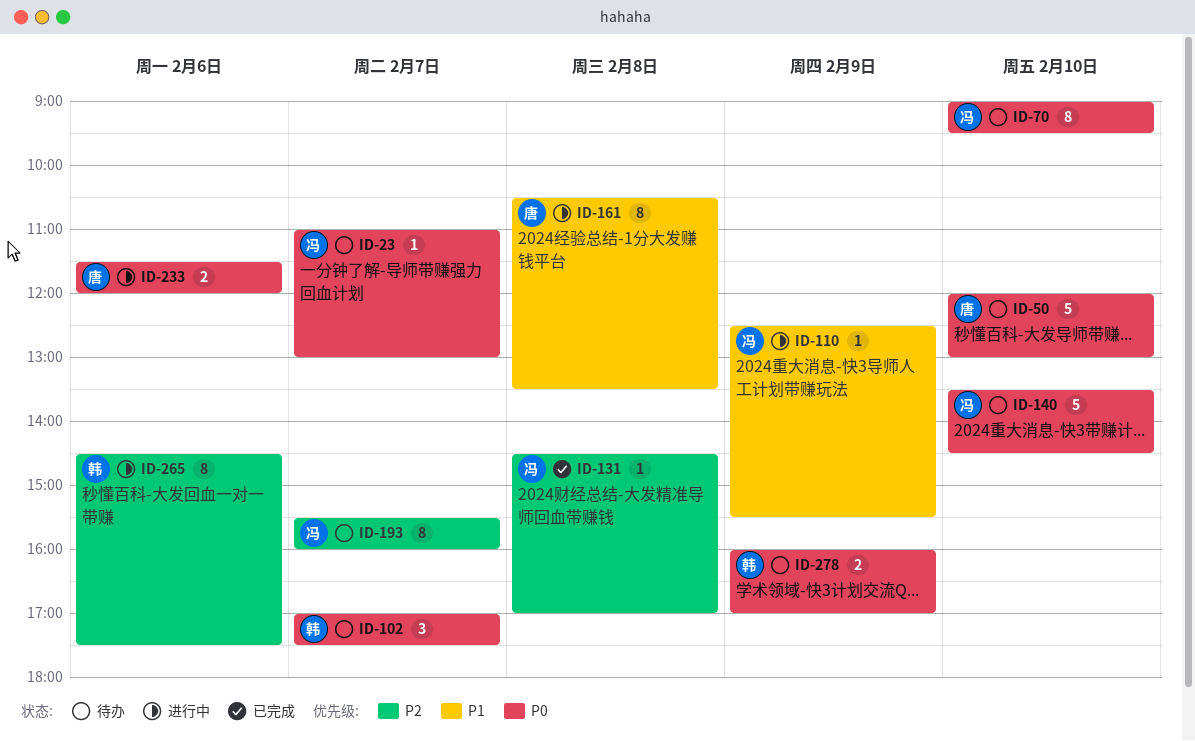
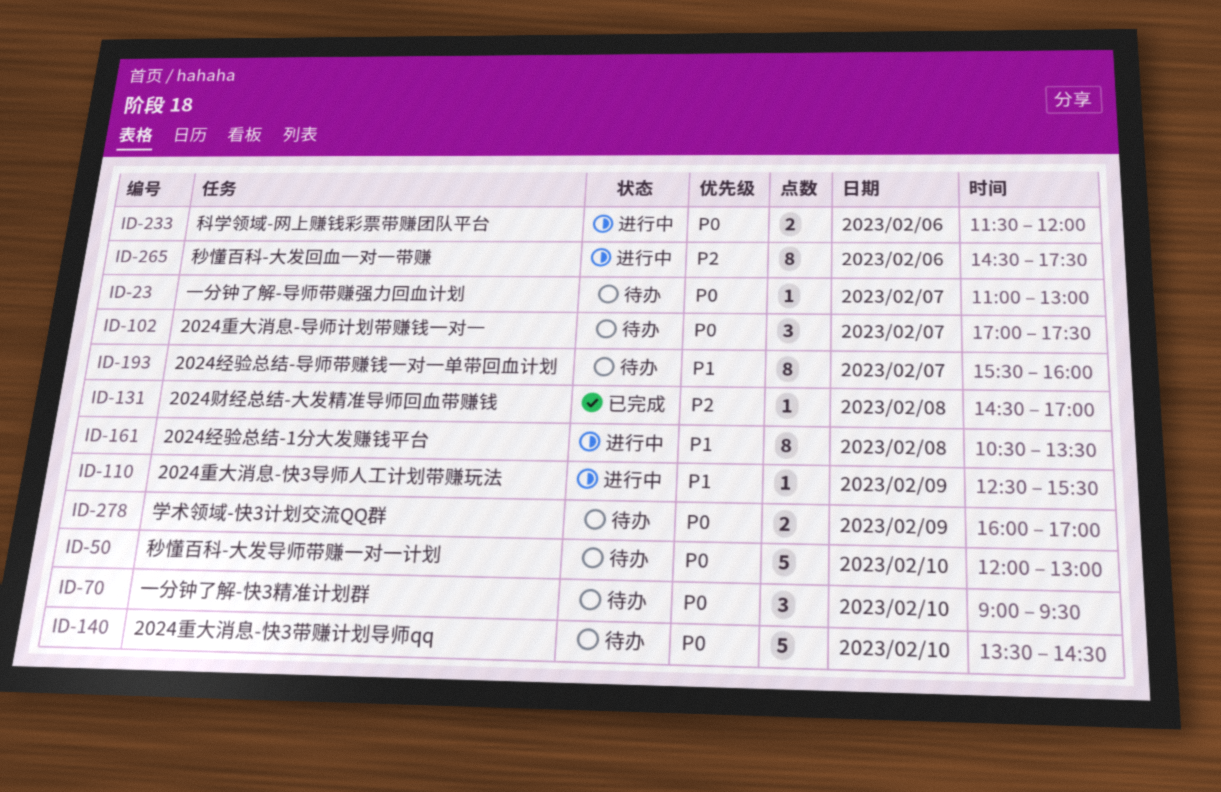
ID-70, estimate: 8 -> 3
ID-193, priority: P2 -> P1

